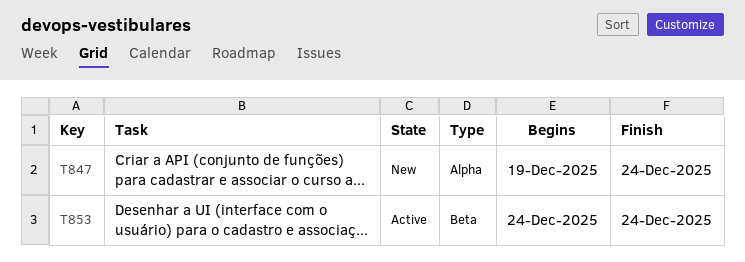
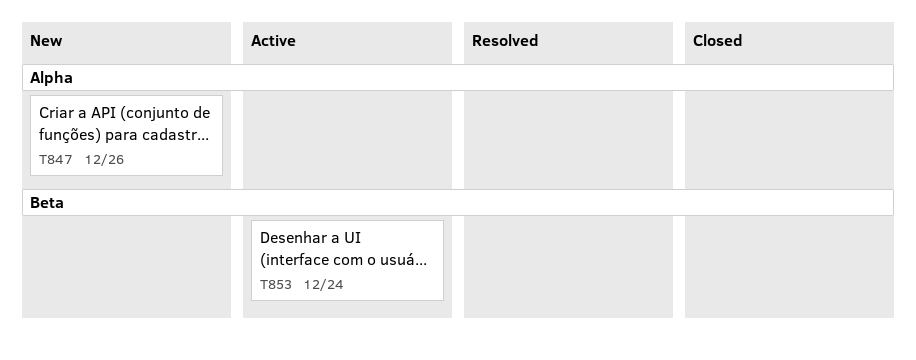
T847, due: Dec 24 -> Dec 26

